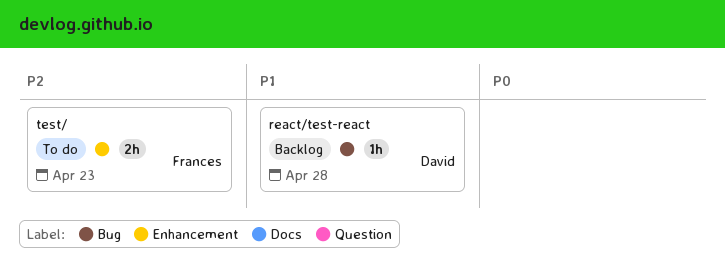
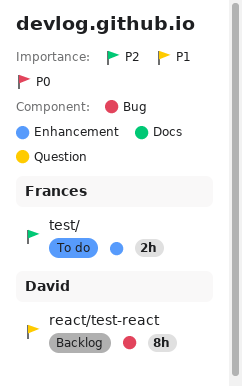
react/test-react, estimate: 1h -> 8h

